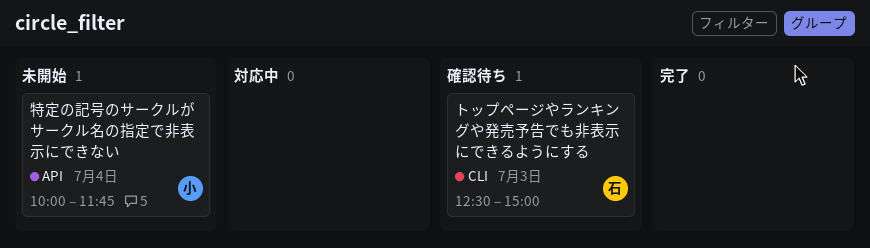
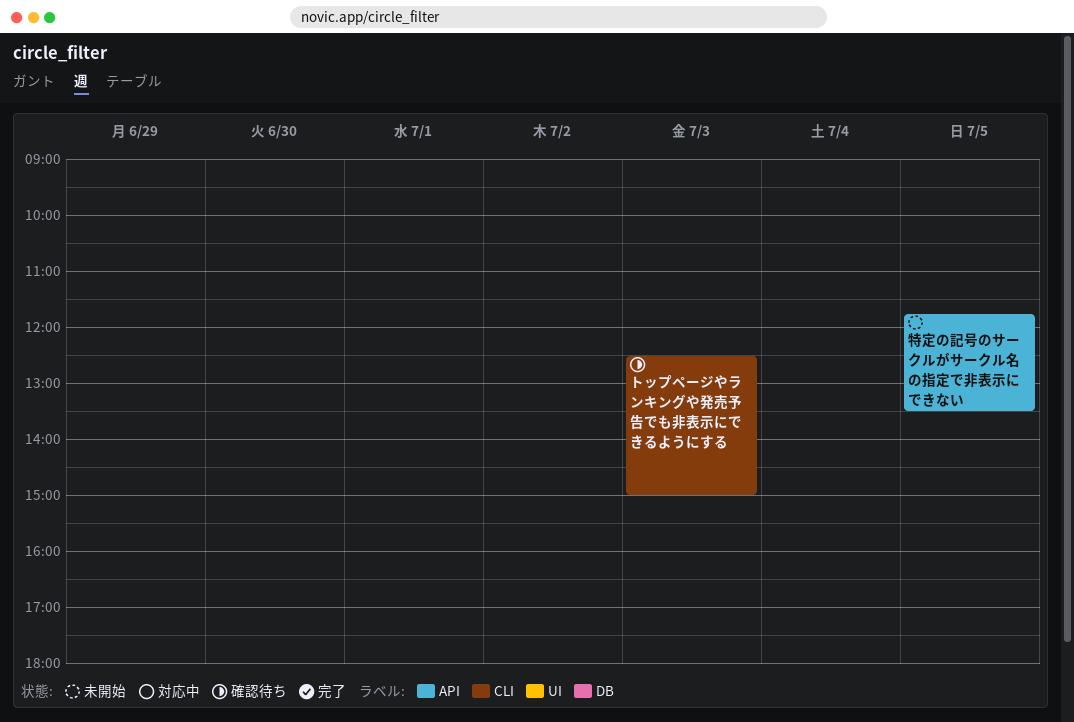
特定の記号のサークルがサークル名の指定で非表示にできない, day: Jul 4 -> Jul 5
特定の記号のサークルがサークル名の指定で非表示にできない, begins: 10:00 -> 11:45
特定の記号のサークルがサークル名の指定で非表示にできない, ends: 11:45 -> 13:30

